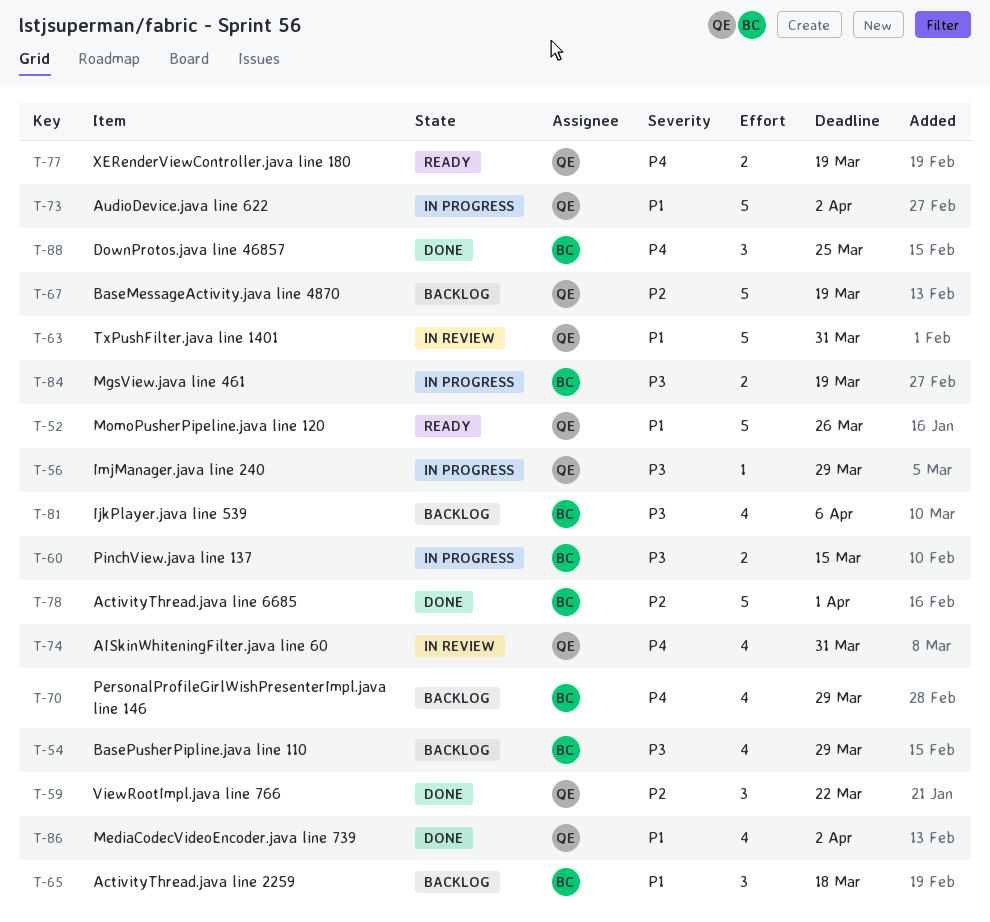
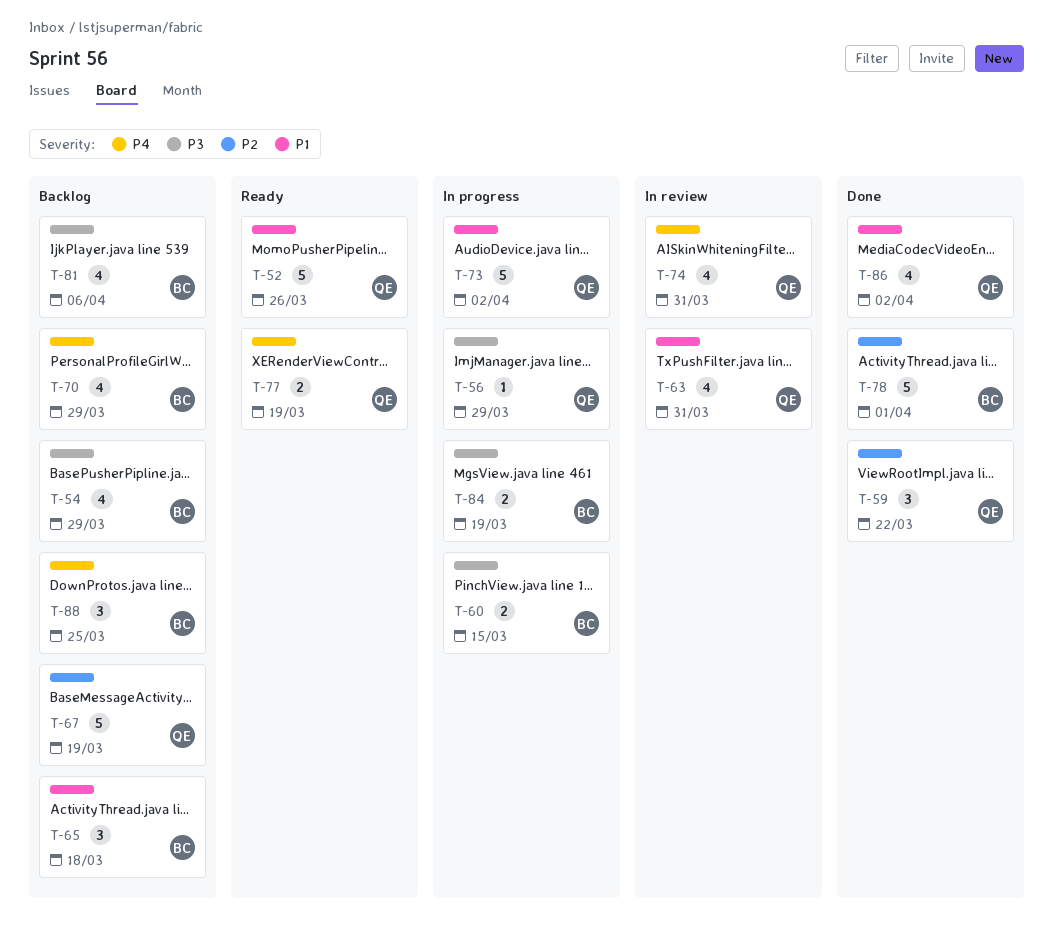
T-63, estimate: 5 -> 4
T-88, status: Done -> Backlog

